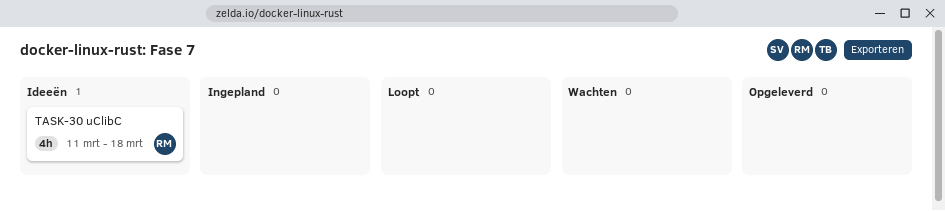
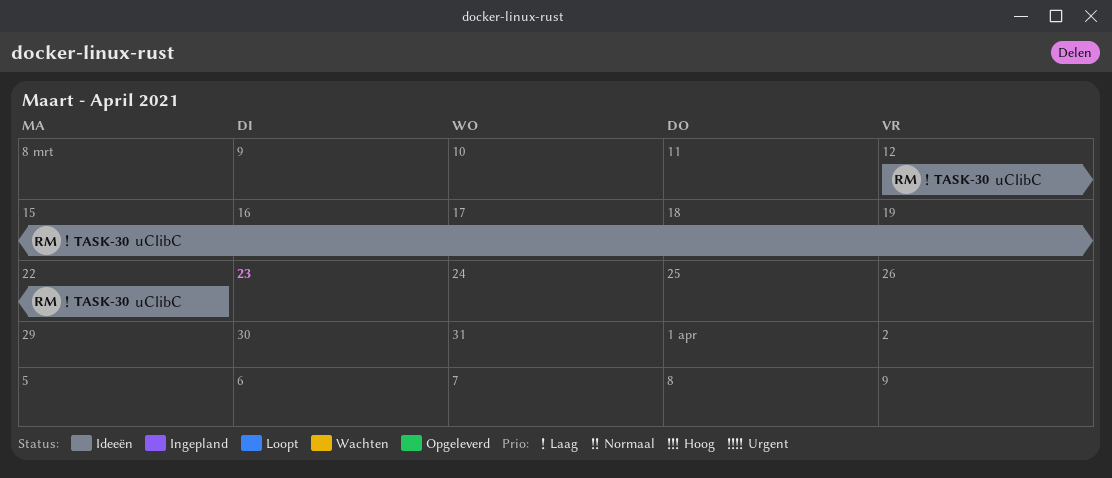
TASK-30, start: Mar 11 -> Mar 12
TASK-30, due: Mar 18 -> Mar 22

